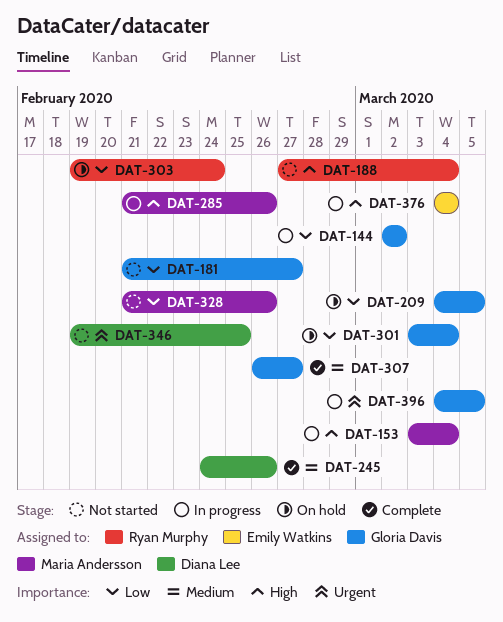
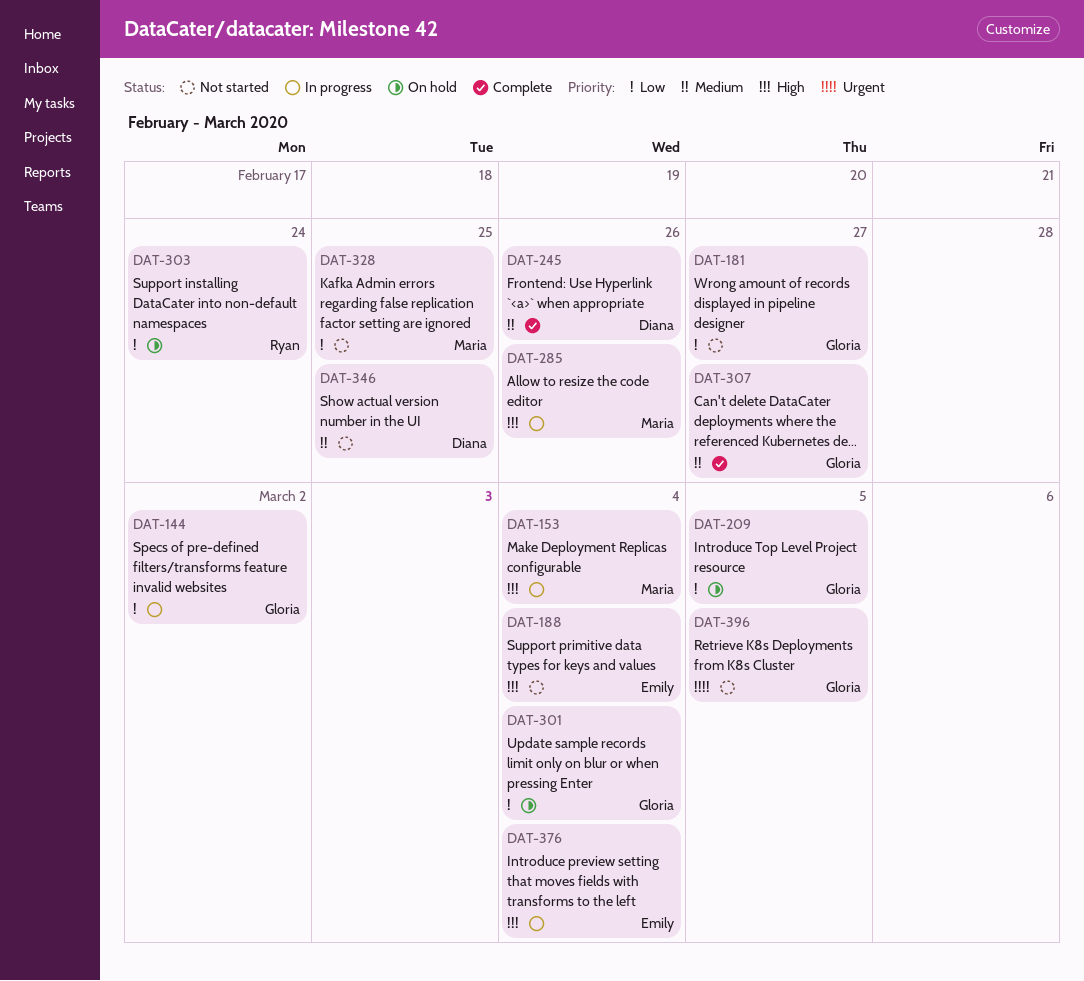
DAT-188, owner: Ryan Murphy -> Emily Watkins
DAT-328, due: Feb 26 -> Feb 25
DAT-346, priority: Urgent -> Medium
DAT-396, status: In progress -> Not started

